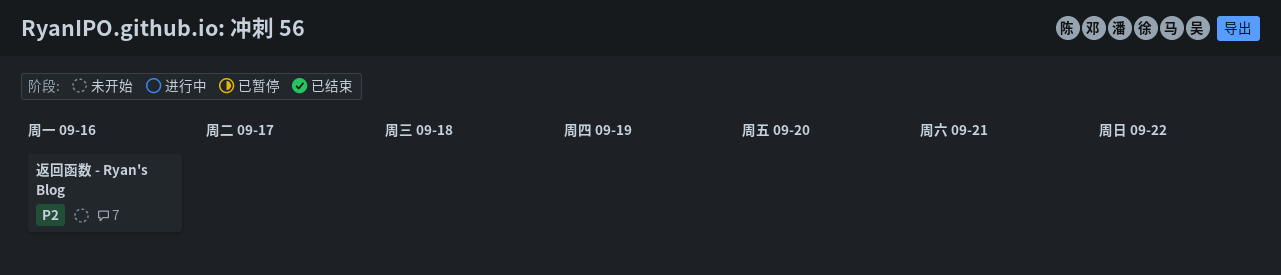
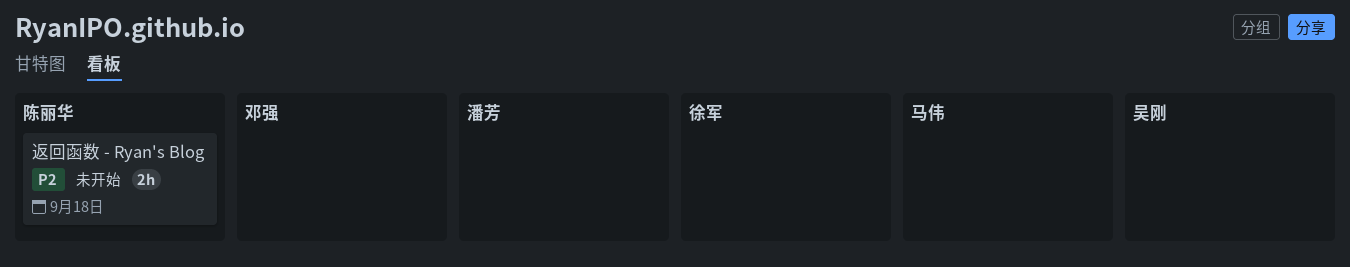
返回函数 - Ryan's Blog, due: Sep 16 -> Sep 18

